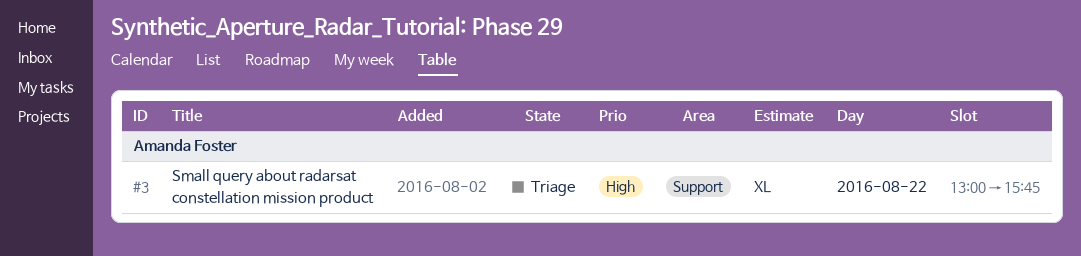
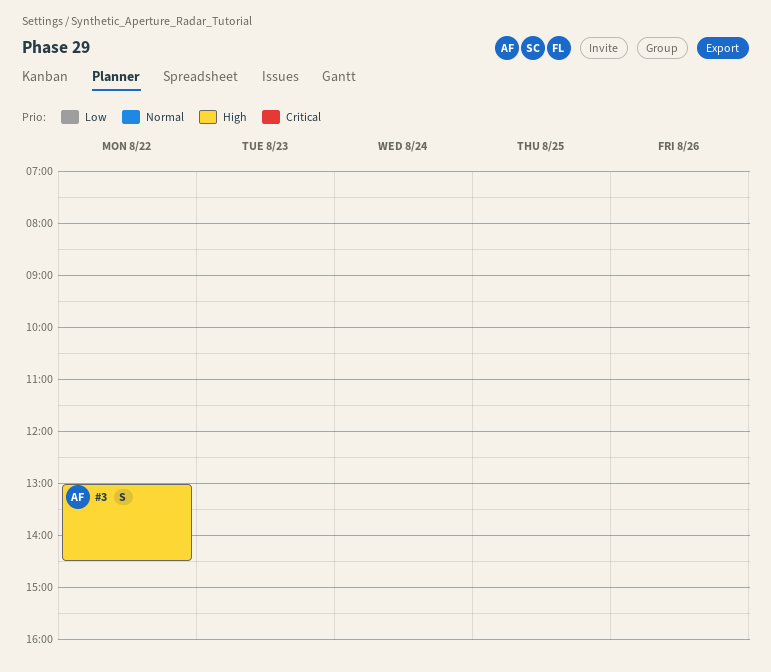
#3, estimate: XL -> S
#3, ends: 15:45 -> 14:30

